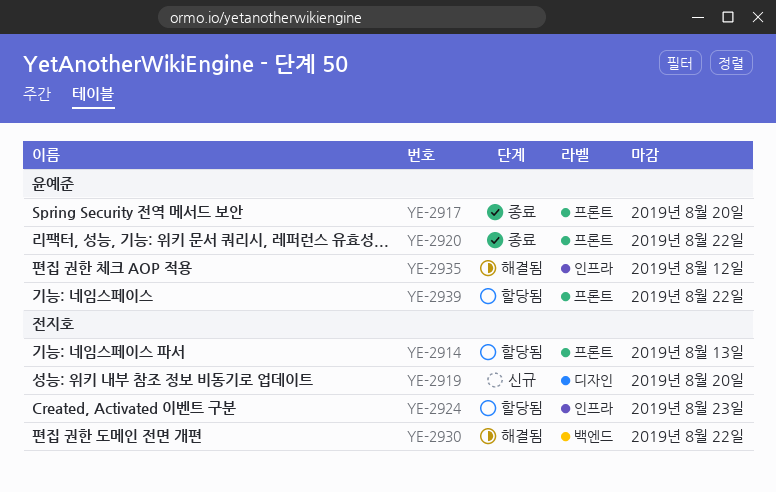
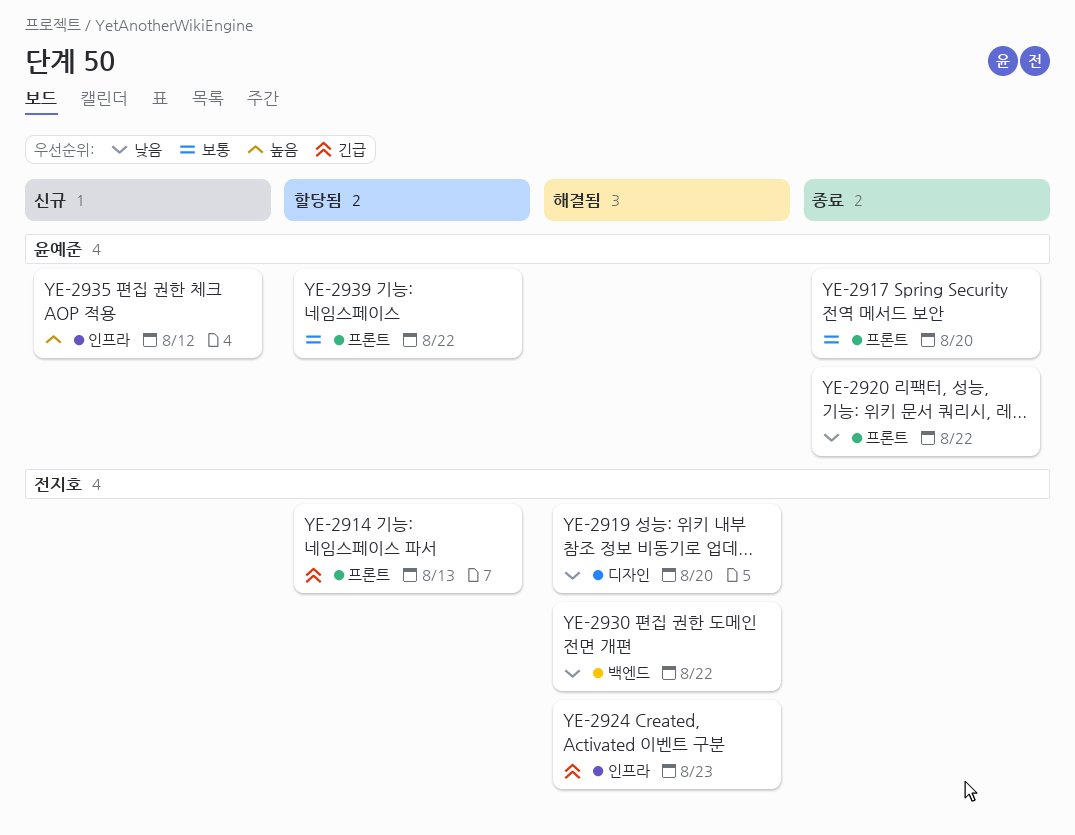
YE-2919, status: 신규 -> 해결됨
YE-2924, status: 할당됨 -> 해결됨
YE-2935, status: 해결됨 -> 신규

